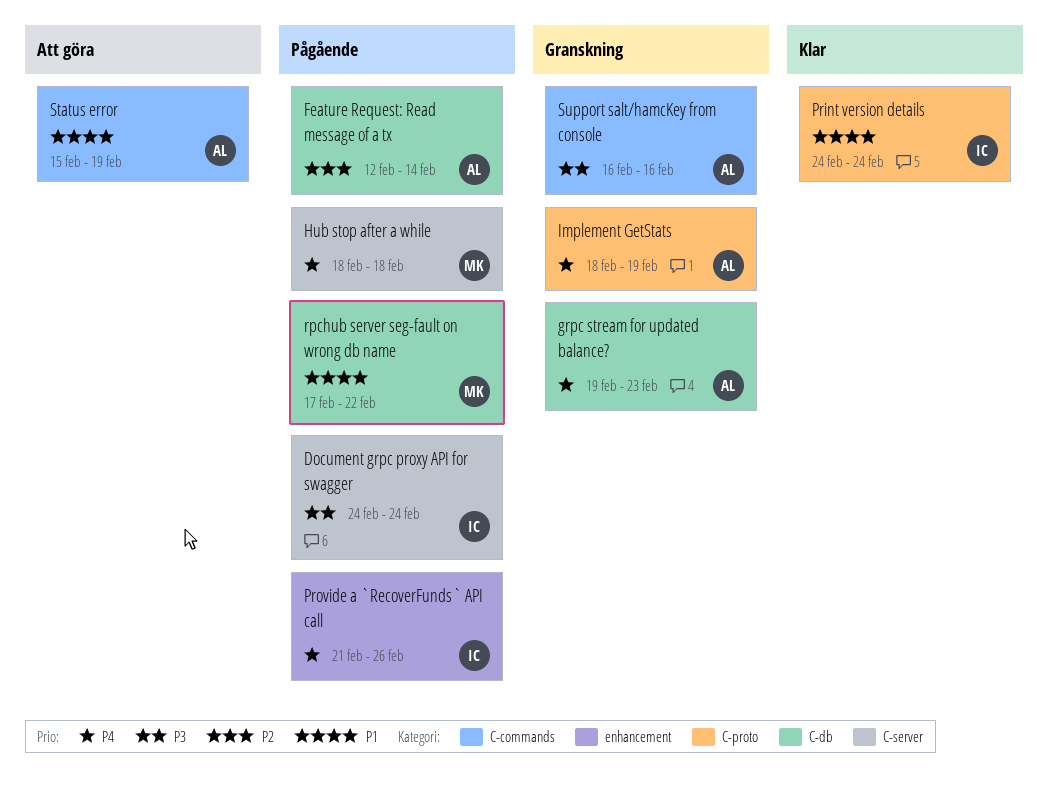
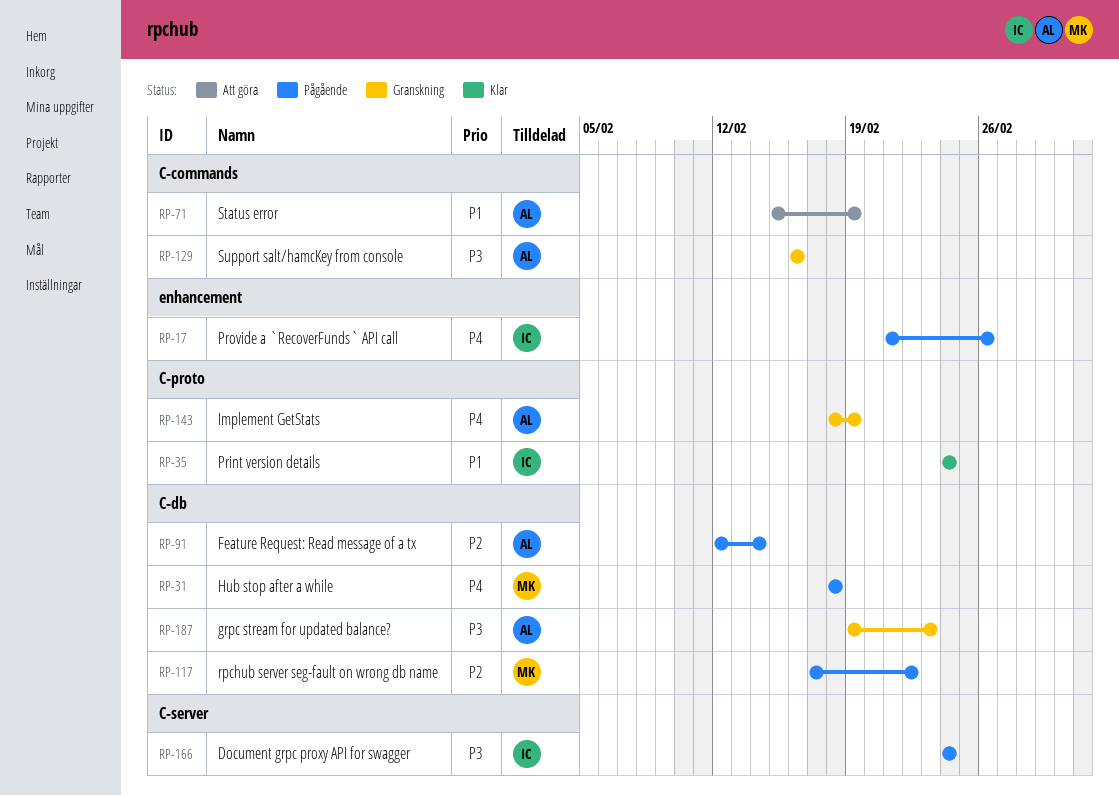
grpc stream for updated balance?, priority: P4 -> P3
Hub stop after a while, label: C-server -> C-db
rpchub server seg-fault on wrong db name, priority: P1 -> P2

